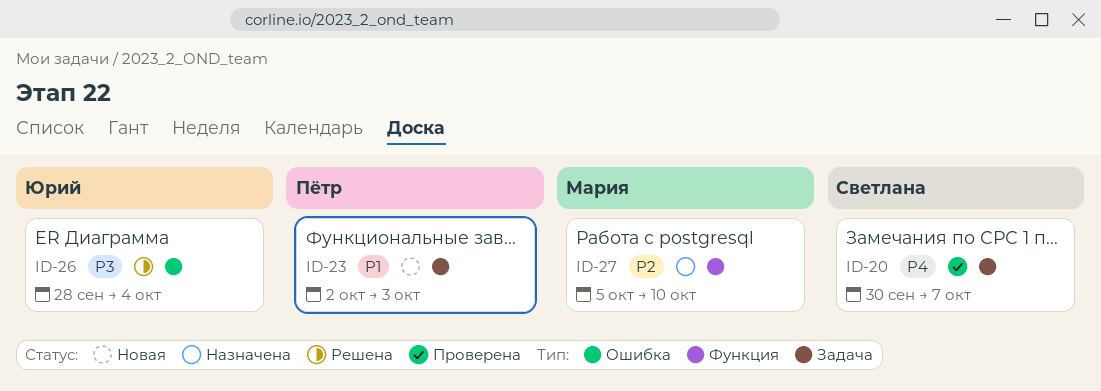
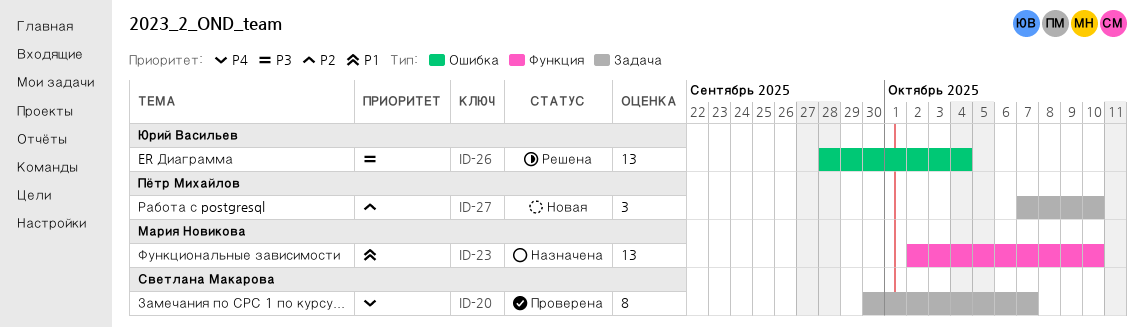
ID-23, status: Новая -> Назначена
ID-23, owner: Пётр Михайлов -> Мария Новикова
ID-23, label: Задача -> Функция
ID-23, due: Oct 3 -> Oct 10
ID-27, status: Назначена -> Новая
ID-27, owner: Мария Новикова -> Пётр Михайлов
ID-27, label: Функция -> Задача
ID-27, start: Oct 5 -> Oct 7

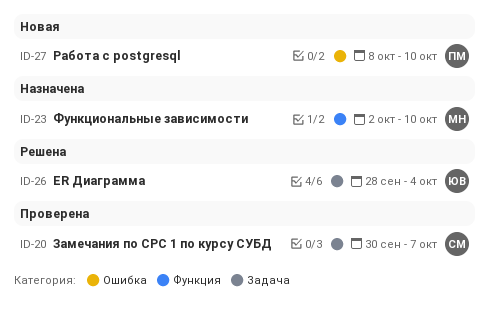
ID-26, label: Ошибка -> Задача
ID-27, label: Задача -> Ошибка
ID-27, start: Oct 7 -> Oct 8

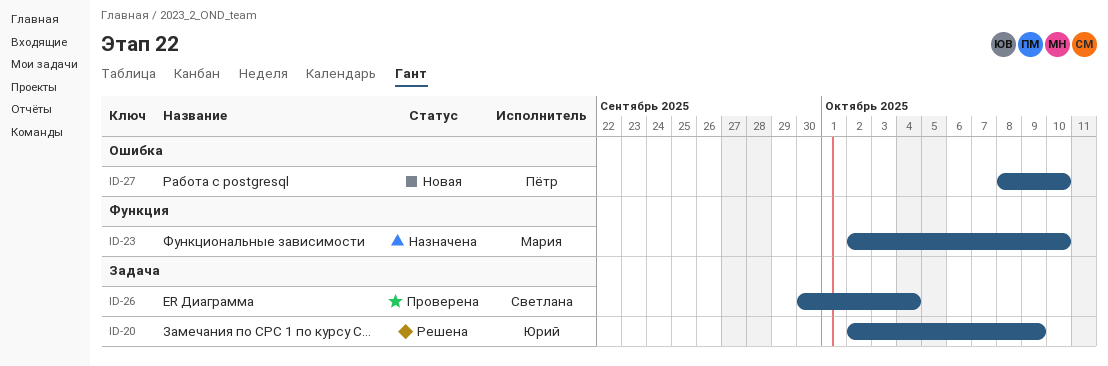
ID-20, status: Проверена -> Решена
ID-20, owner: Светлана -> Юрий
ID-20, start: Sep 30 -> Oct 2
ID-20, due: Oct 7 -> Oct 9
ID-26, status: Решена -> Проверена
ID-26, owner: Юрий -> Светлана
ID-26, start: Sep 28 -> Sep 30

